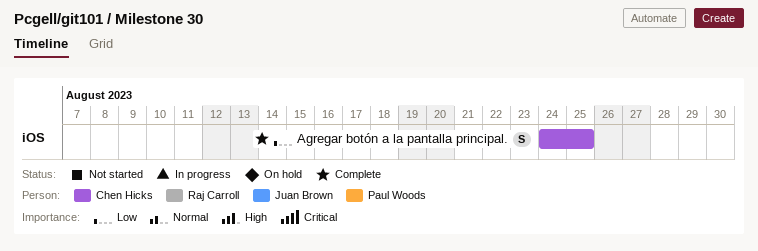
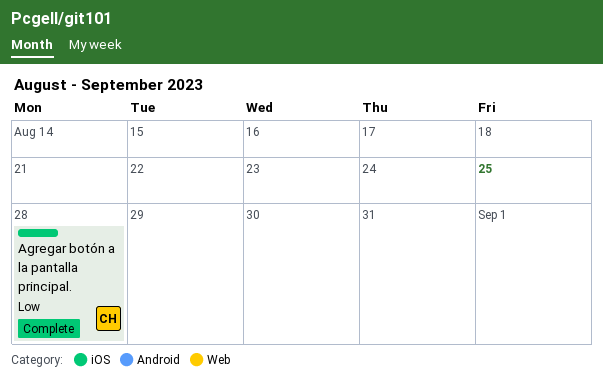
Agregar botón a la pantalla principal., due: Aug 25 -> Aug 28

